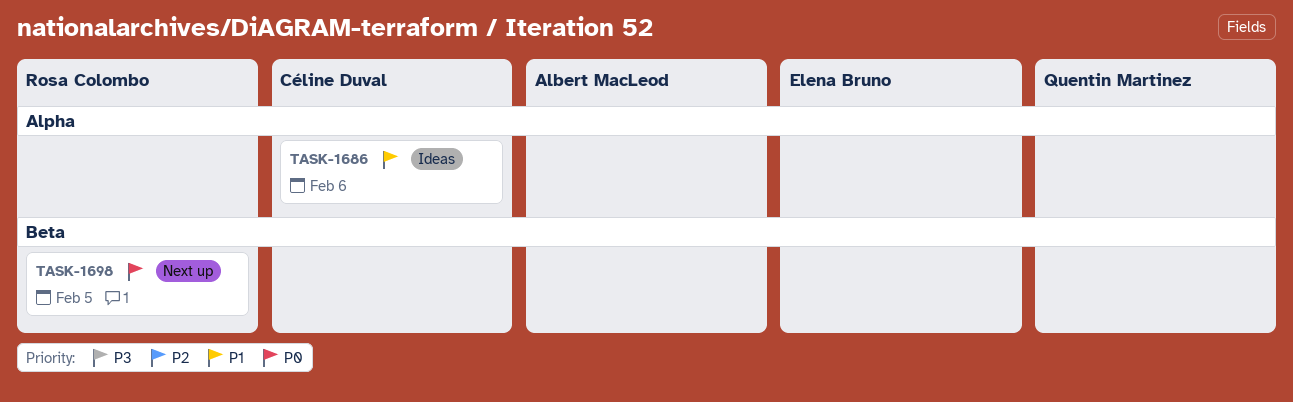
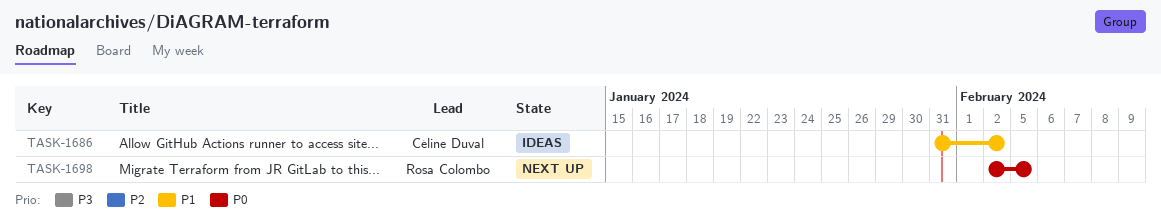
TASK-1686, due: Feb 6 -> Feb 2

